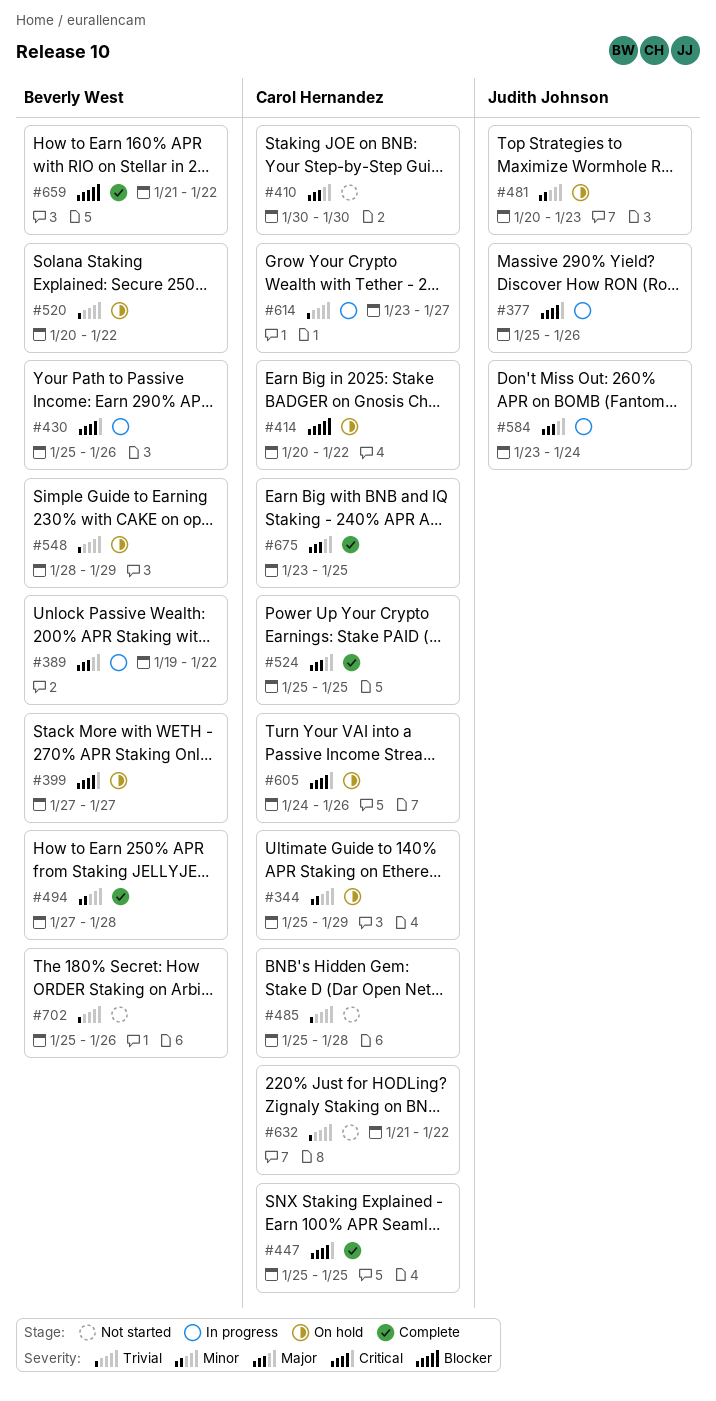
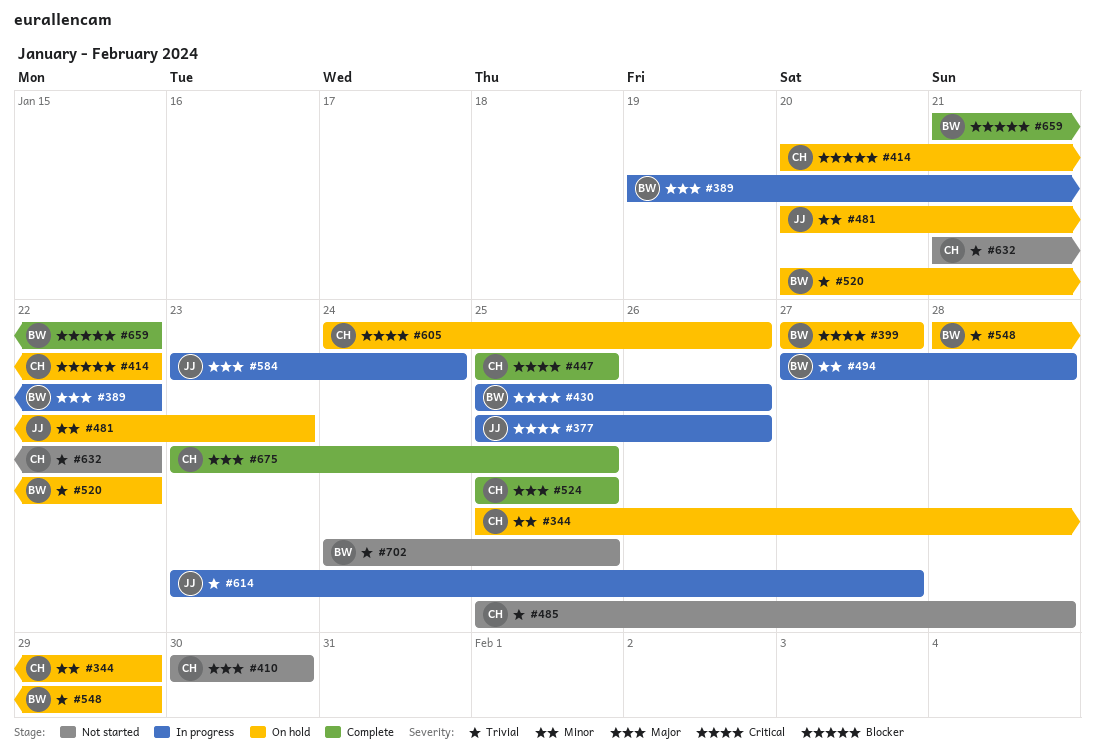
#494, status: Complete -> In progress
#614, owner: Carol Hernandez -> Judith Johnson
#702, start: Jan 25 -> Jan 24
#702, due: Jan 26 -> Jan 25

